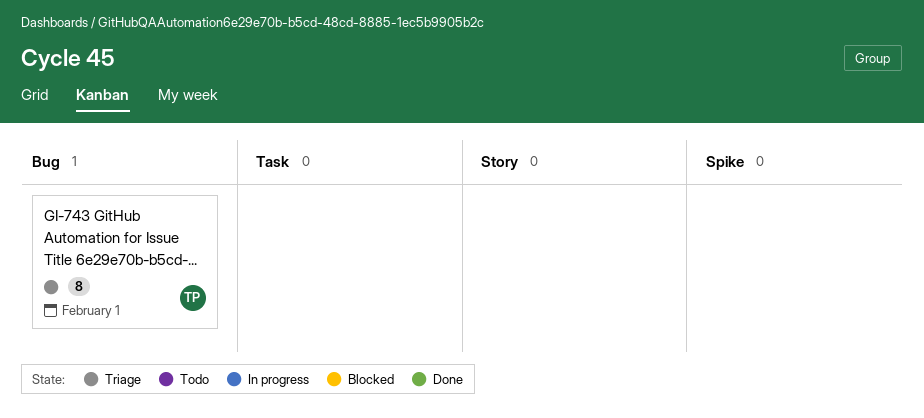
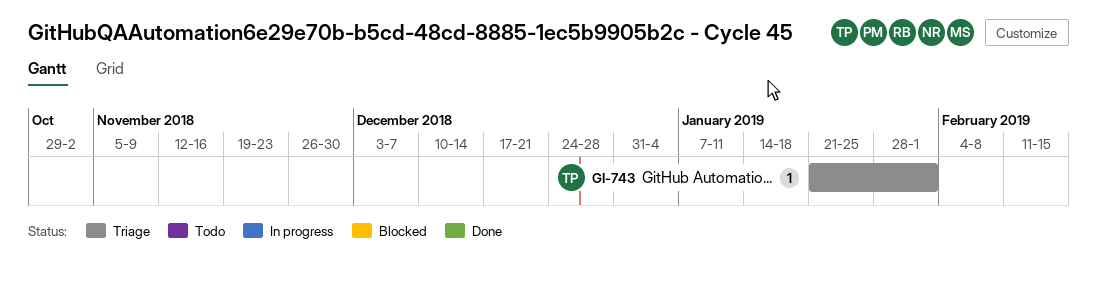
GI-743, estimate: 8 -> 1

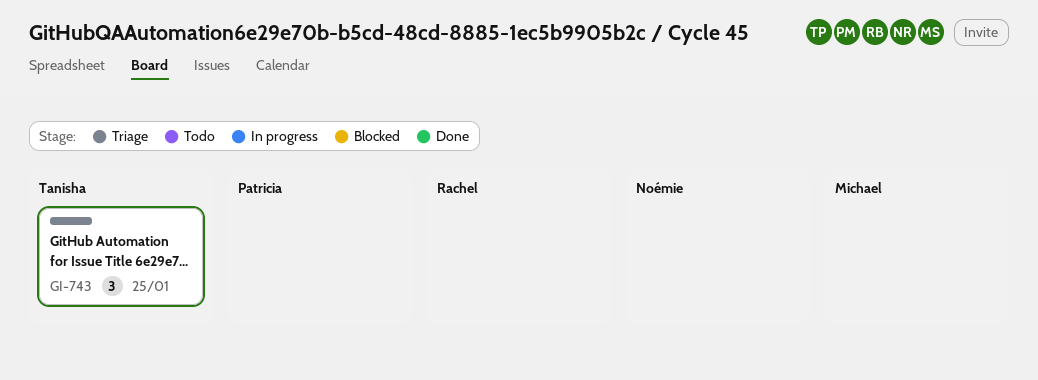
GI-743, estimate: 1 -> 3
GI-743, due: Feb 1 -> Jan 25

